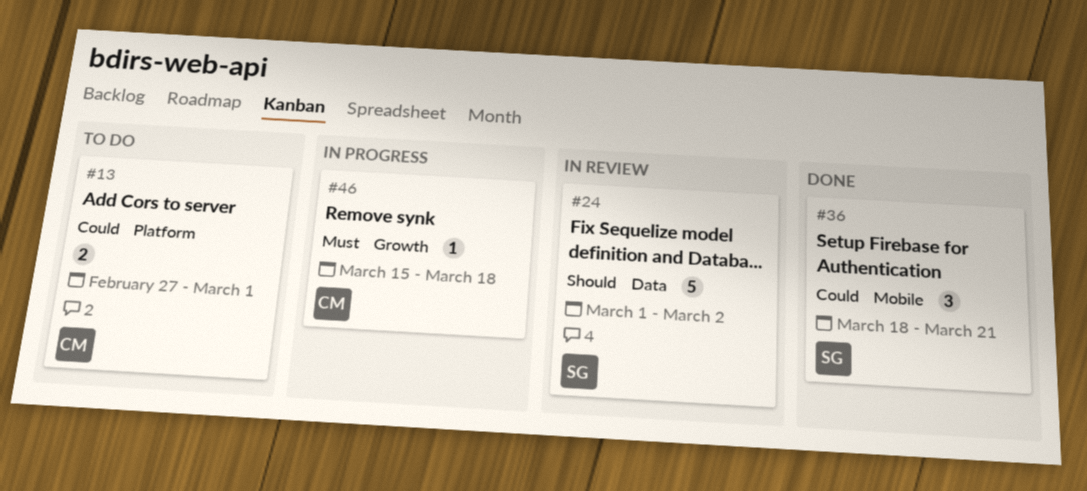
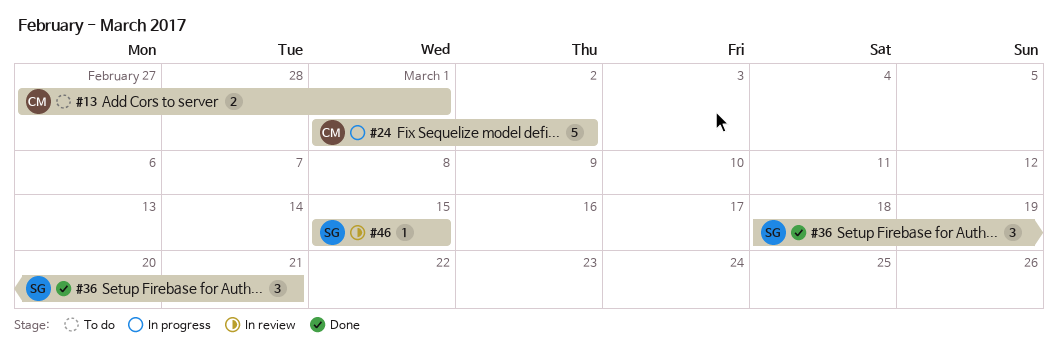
#24, status: In review -> In progress
#24, owner: SG -> CM
#46, status: In progress -> In review
#46, owner: CM -> SG
#46, due: Mar 18 -> Mar 15

